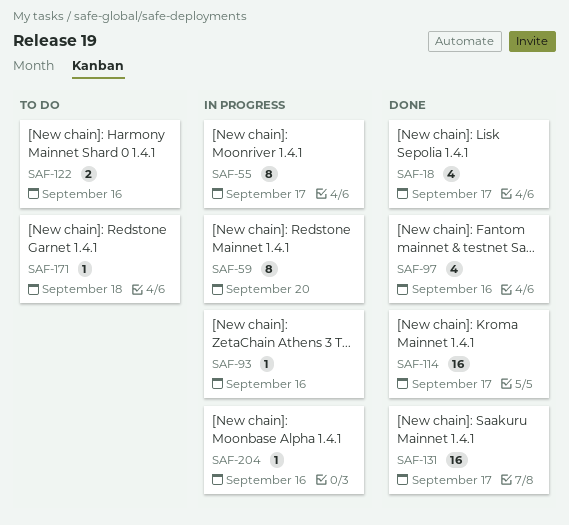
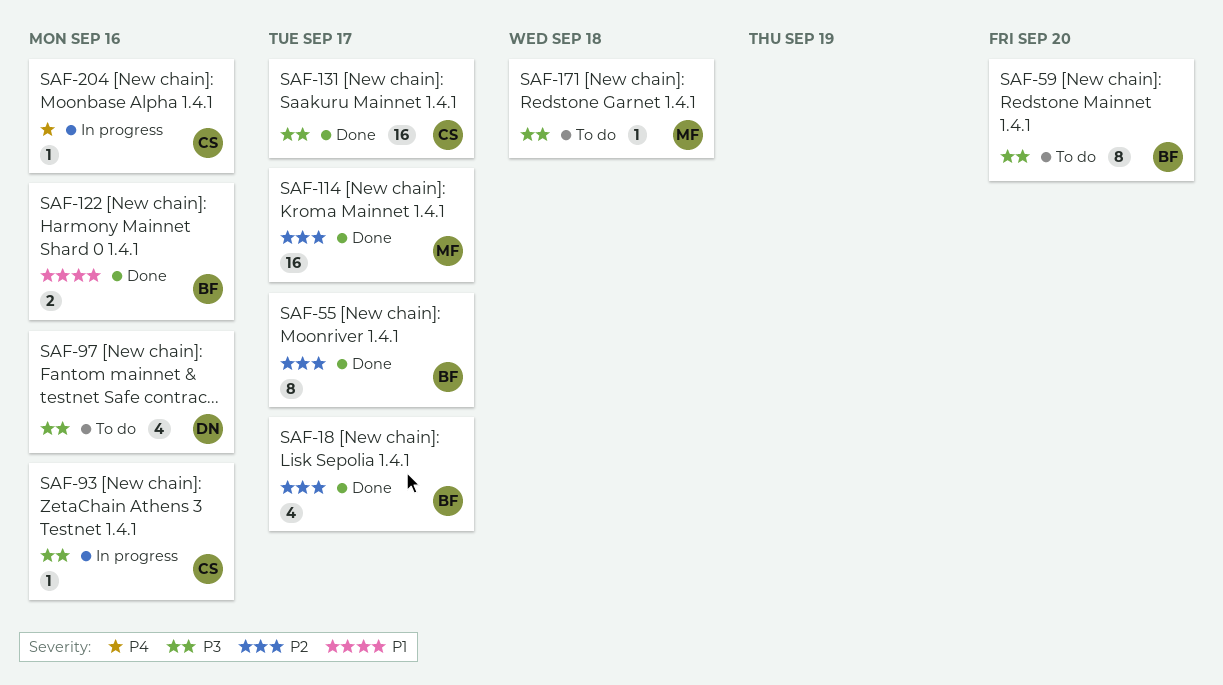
SAF-55, status: In progress -> Done
SAF-59, status: In progress -> To do
SAF-97, status: Done -> To do
SAF-122, status: To do -> Done

